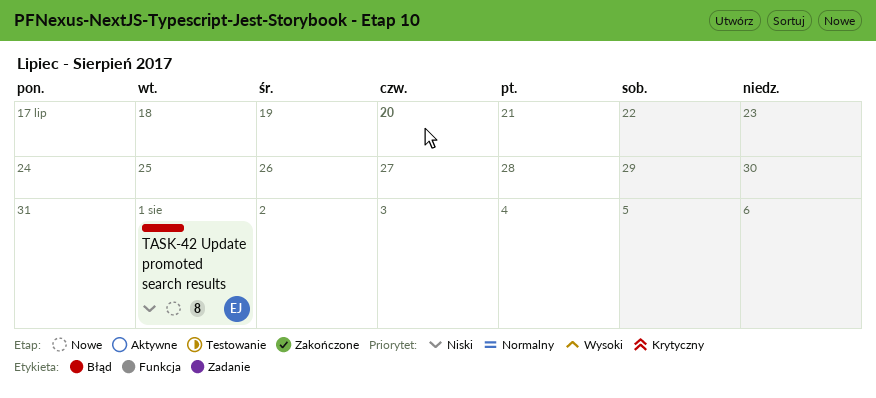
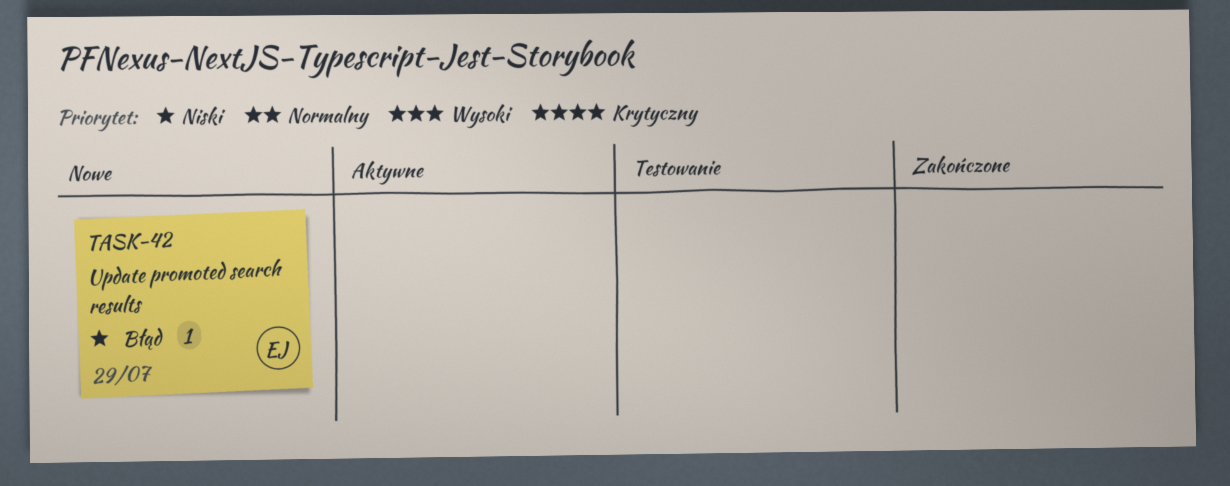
TASK-42, estimate: 8 -> 1
TASK-42, due: Aug 1 -> Jul 29

